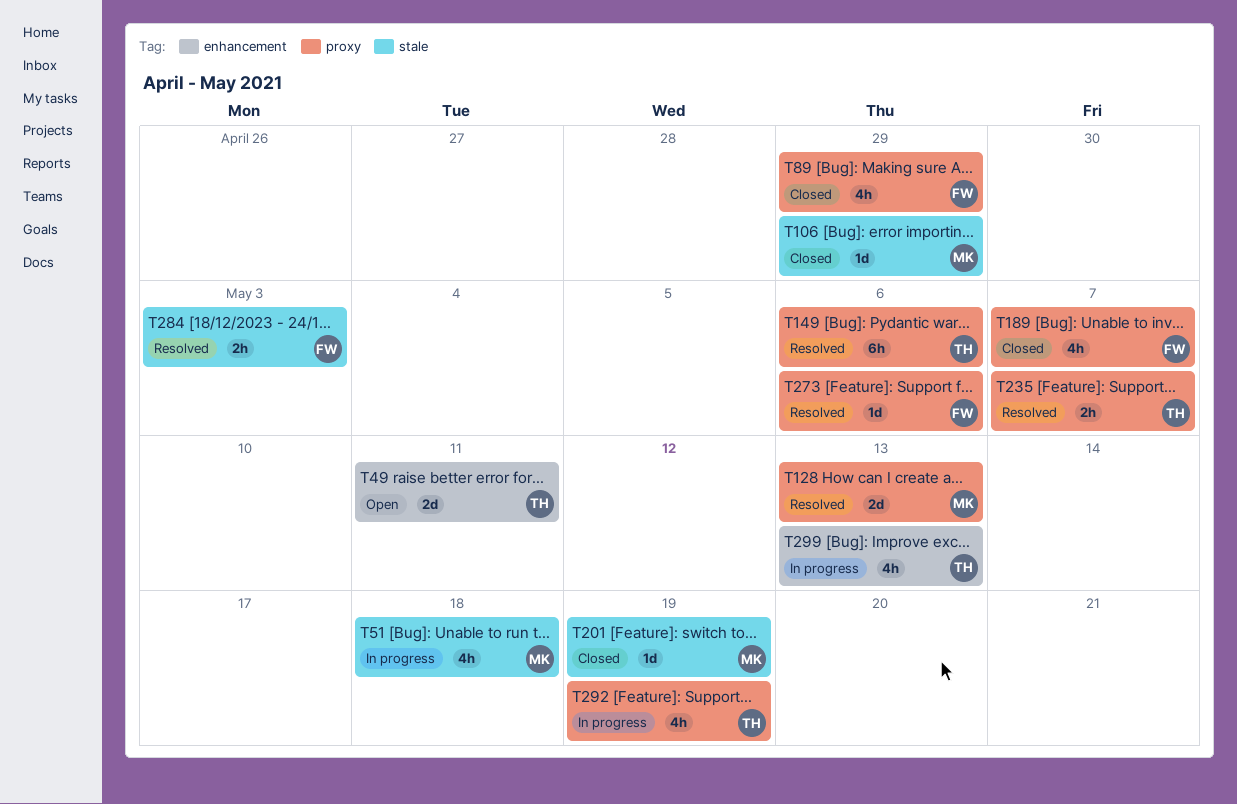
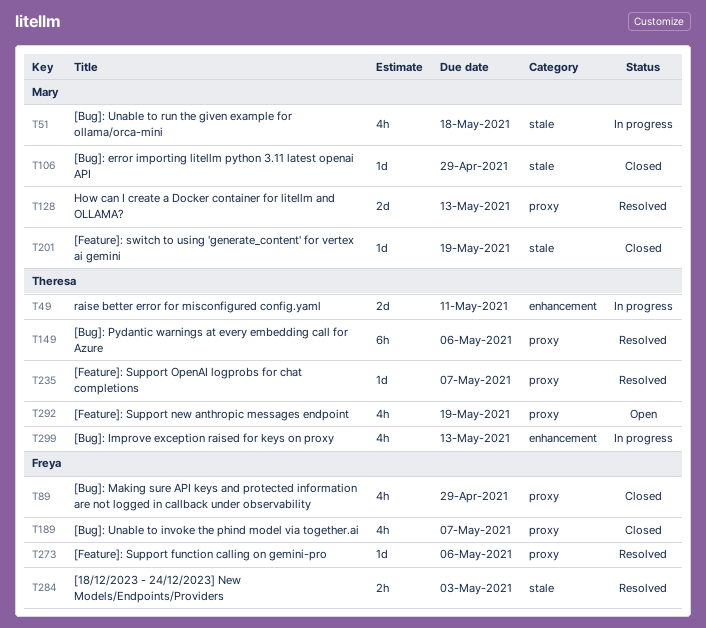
T49, status: Open -> In progress
T235, estimate: 2h -> 1d
T292, status: In progress -> Open

